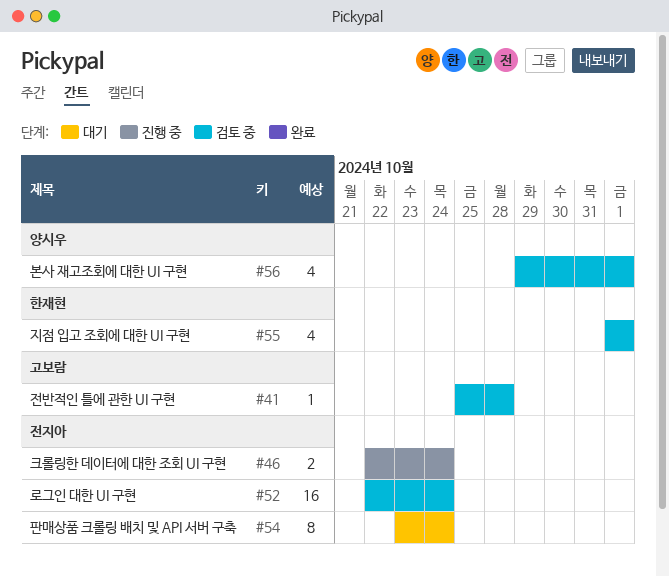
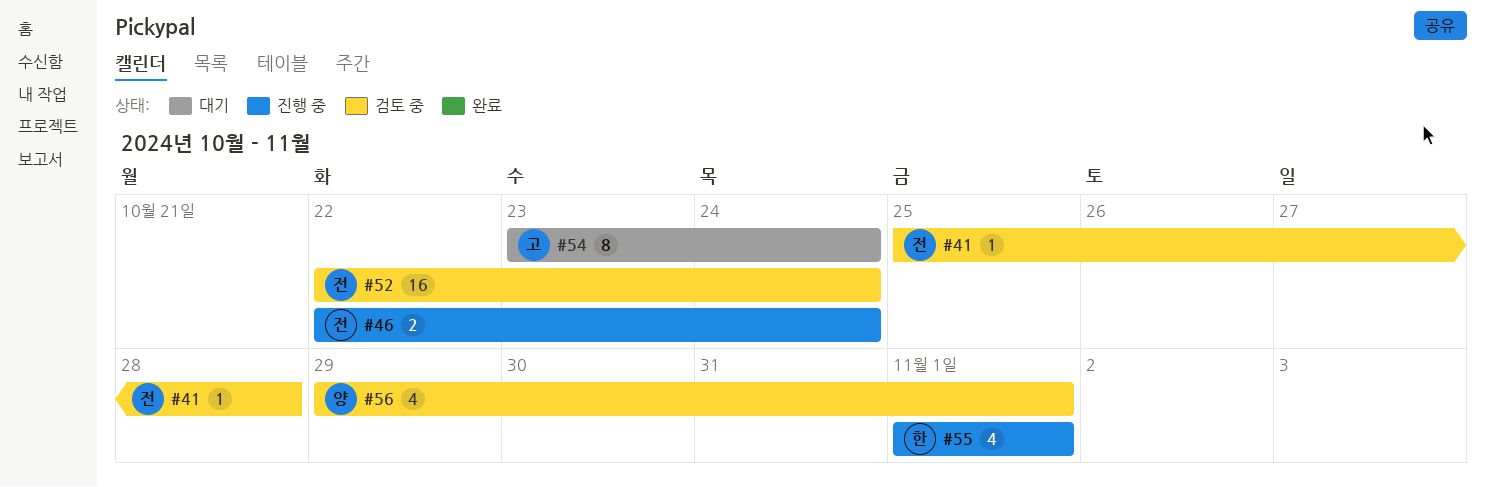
#41, owner: 고보람 -> 전지아
#54, owner: 전지아 -> 고보람
#55, status: 검토 중 -> 진행 중

